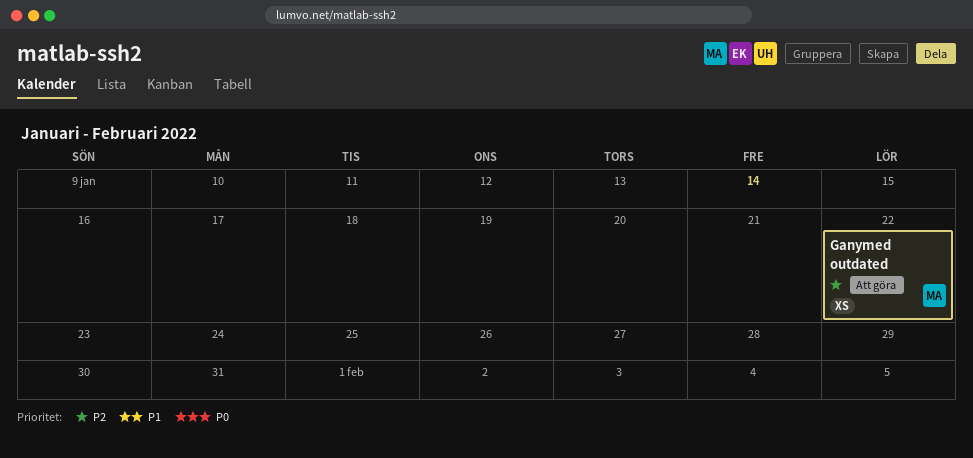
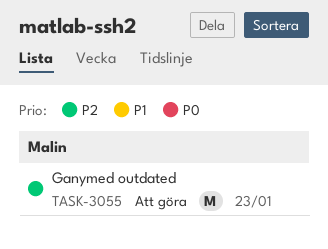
Ganymed outdated, estimate: XS -> M
Ganymed outdated, due: Jan 22 -> Jan 23

